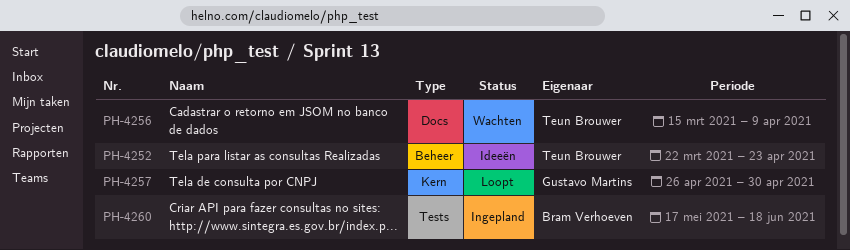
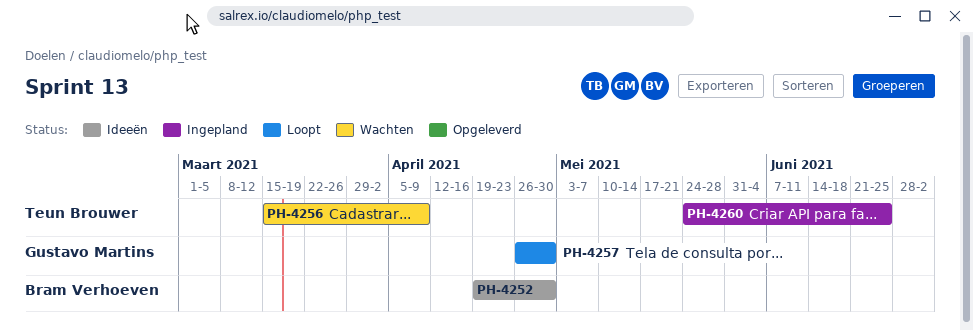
PH-4252, owner: Teun Brouwer -> Bram Verhoeven
PH-4252, start: Mar 22 -> Apr 19
PH-4252, due: Apr 23 -> Apr 30
PH-4260, owner: Bram Verhoeven -> Teun Brouwer
PH-4260, start: May 17 -> May 24
PH-4260, due: Jun 18 -> Jun 25

